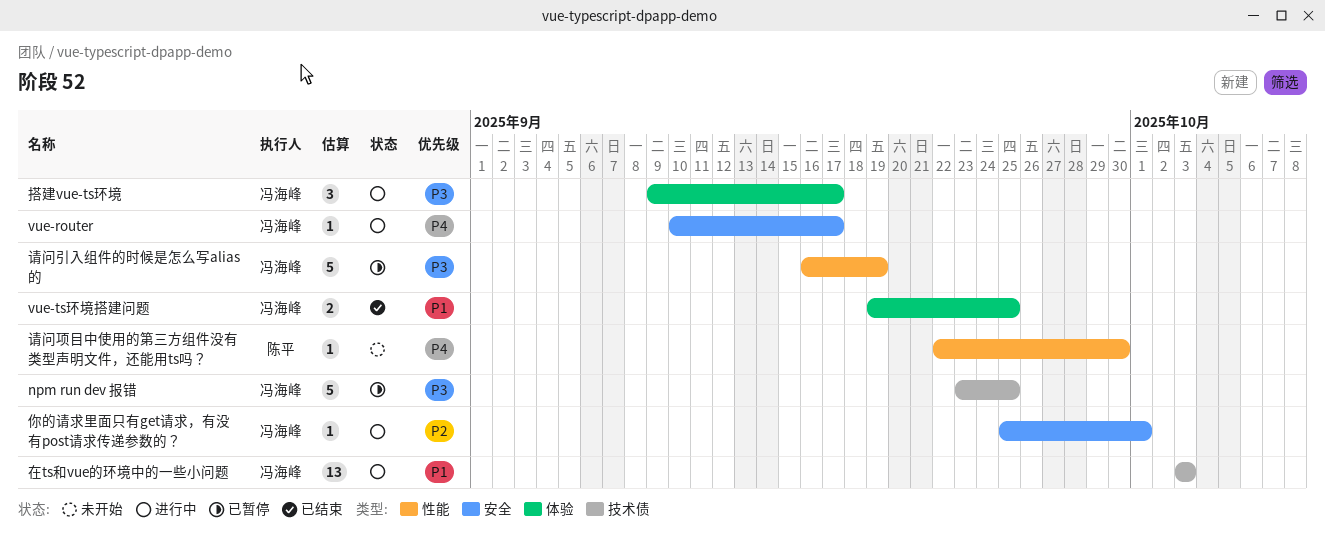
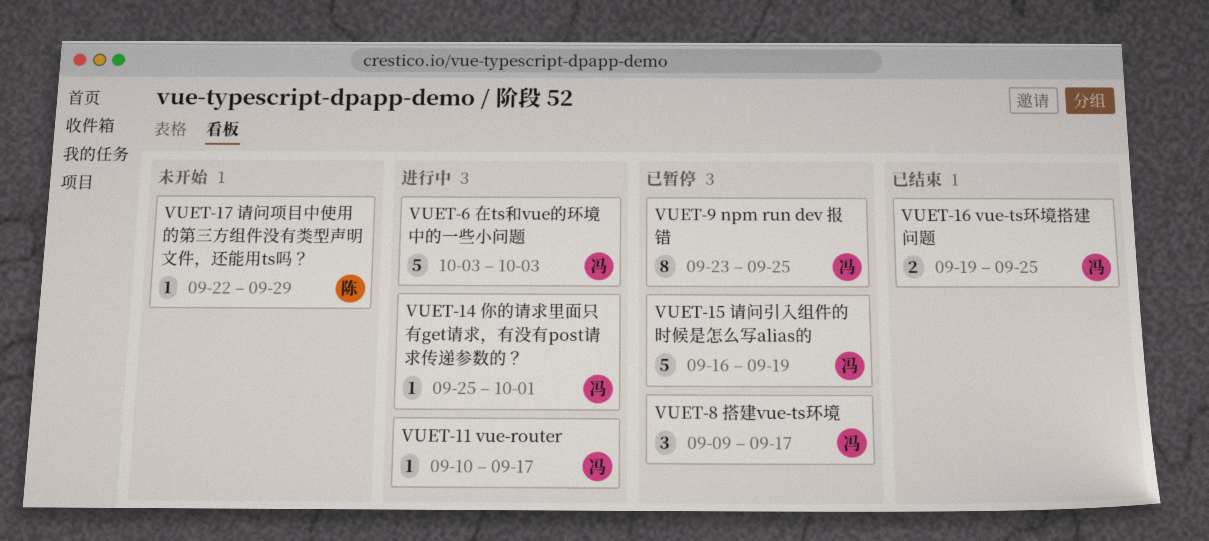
npm run dev 报错, estimate: 5 -> 8
在ts和vue的环境中的一些小问题, estimate: 13 -> 5
搭建vue-ts环境, status: 进行中 -> 已暂停
请问项目中使用的第三方组件没有类型声明文件，还能用ts吗？, due: Sep 30 -> Sep 29

